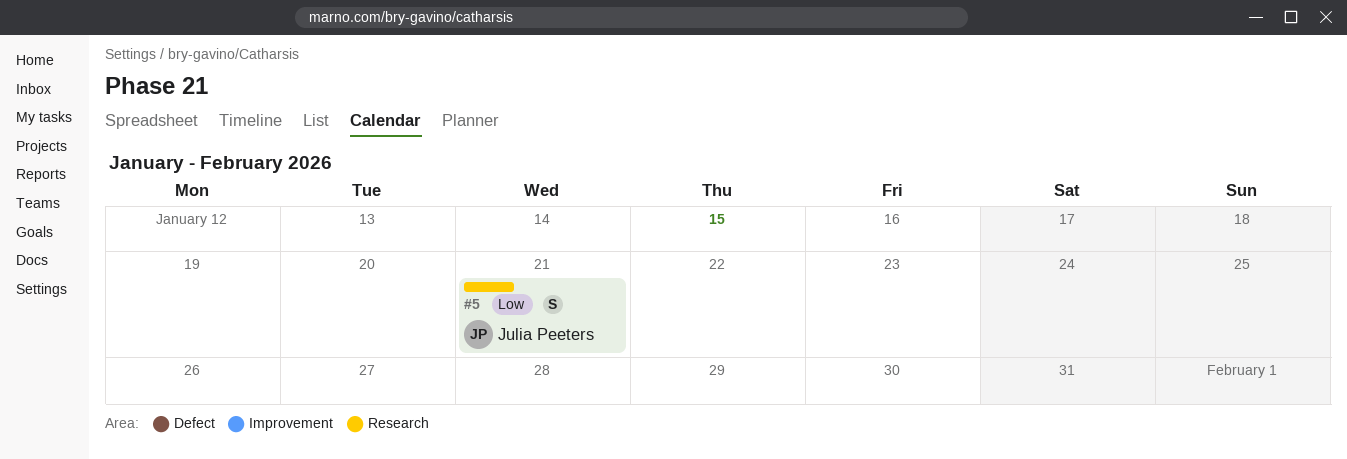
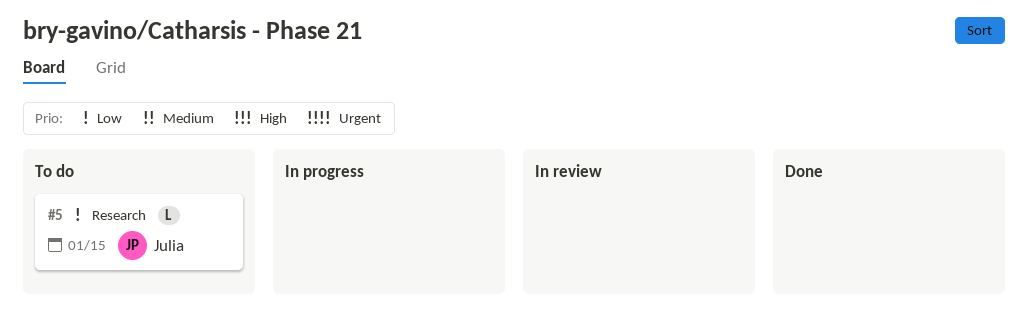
#5, estimate: S -> L
#5, due: Jan 21 -> Jan 15

